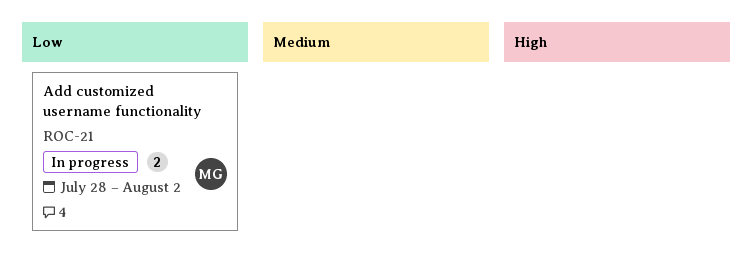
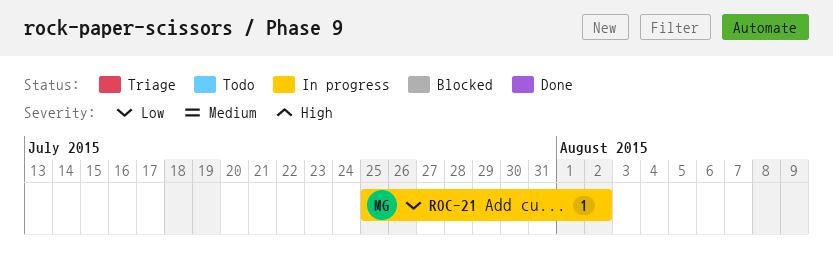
ROC-21, estimate: 2 -> 1
ROC-21, start: Jul 28 -> Jul 25

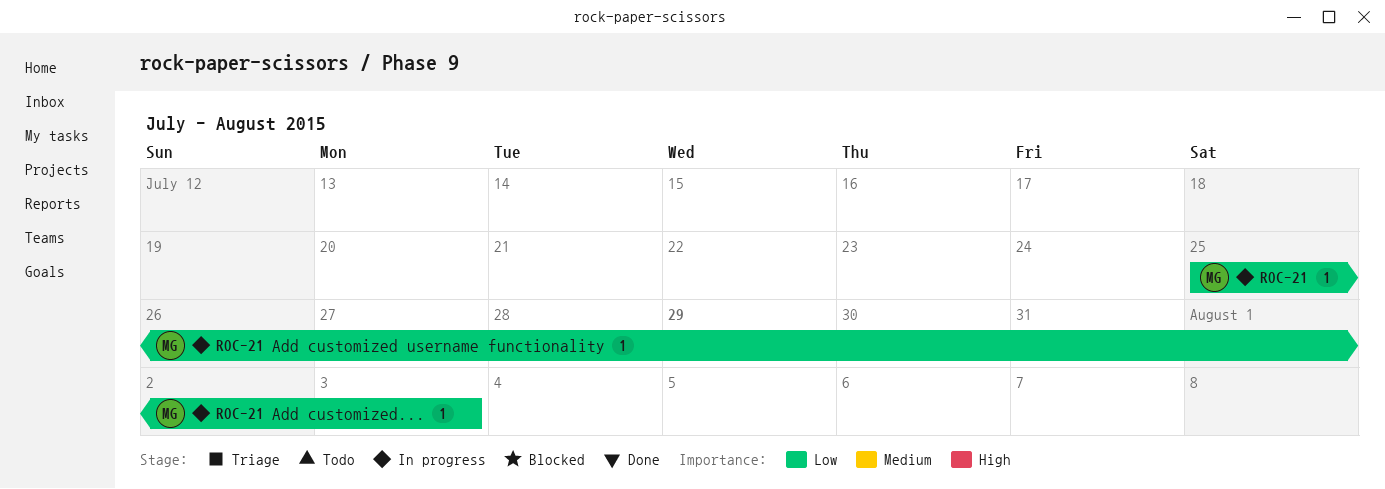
ROC-21, due: Aug 2 -> Aug 3

